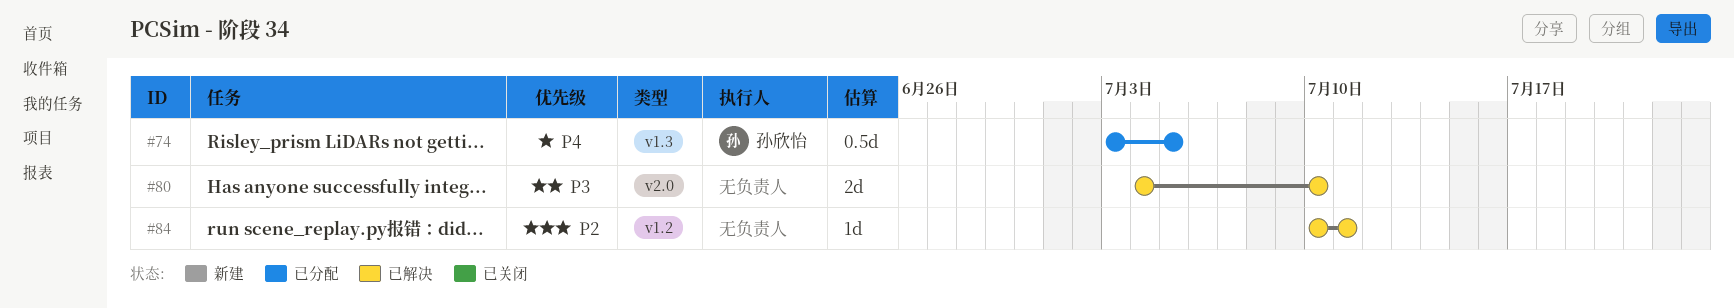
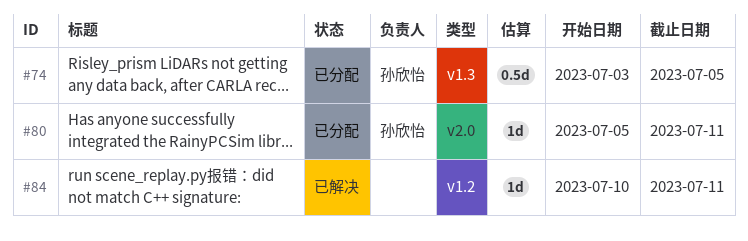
#80, status: 已解决 -> 已分配
#80, owner: none -> 孙欣怡
#80, estimate: 2d -> 1d
#80, start: Jul 4 -> Jul 5
#80, due: Jul 10 -> Jul 11

